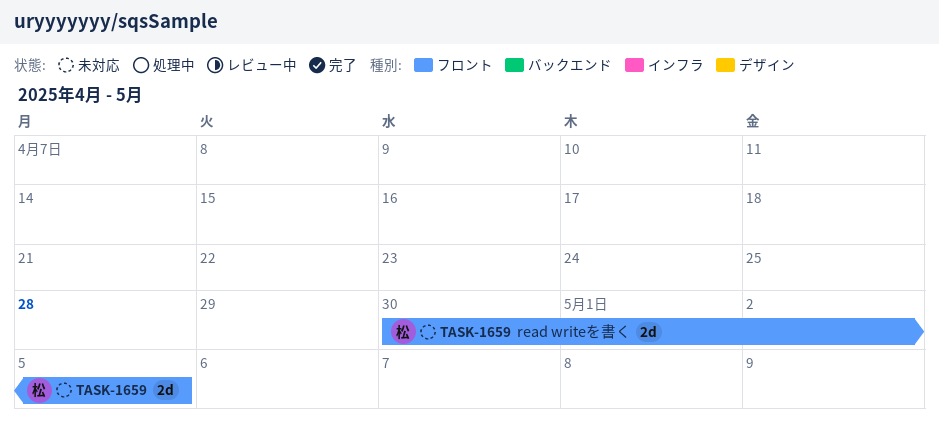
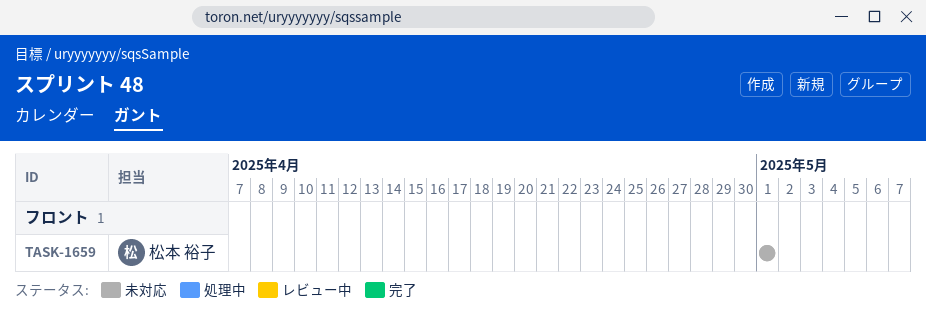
TASK-1659, start: Apr 30 -> May 1
TASK-1659, due: May 5 -> May 1

